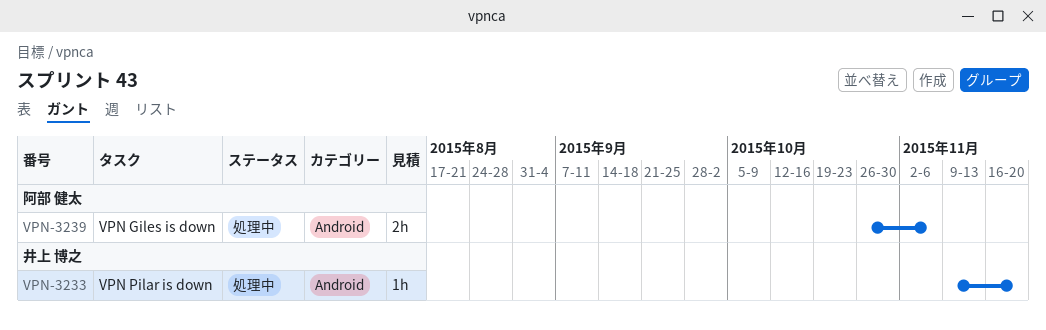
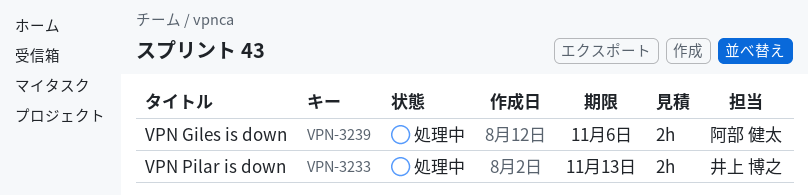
VPN-3233, estimate: 1h -> 2h
VPN-3233, due: Nov 20 -> Nov 13

